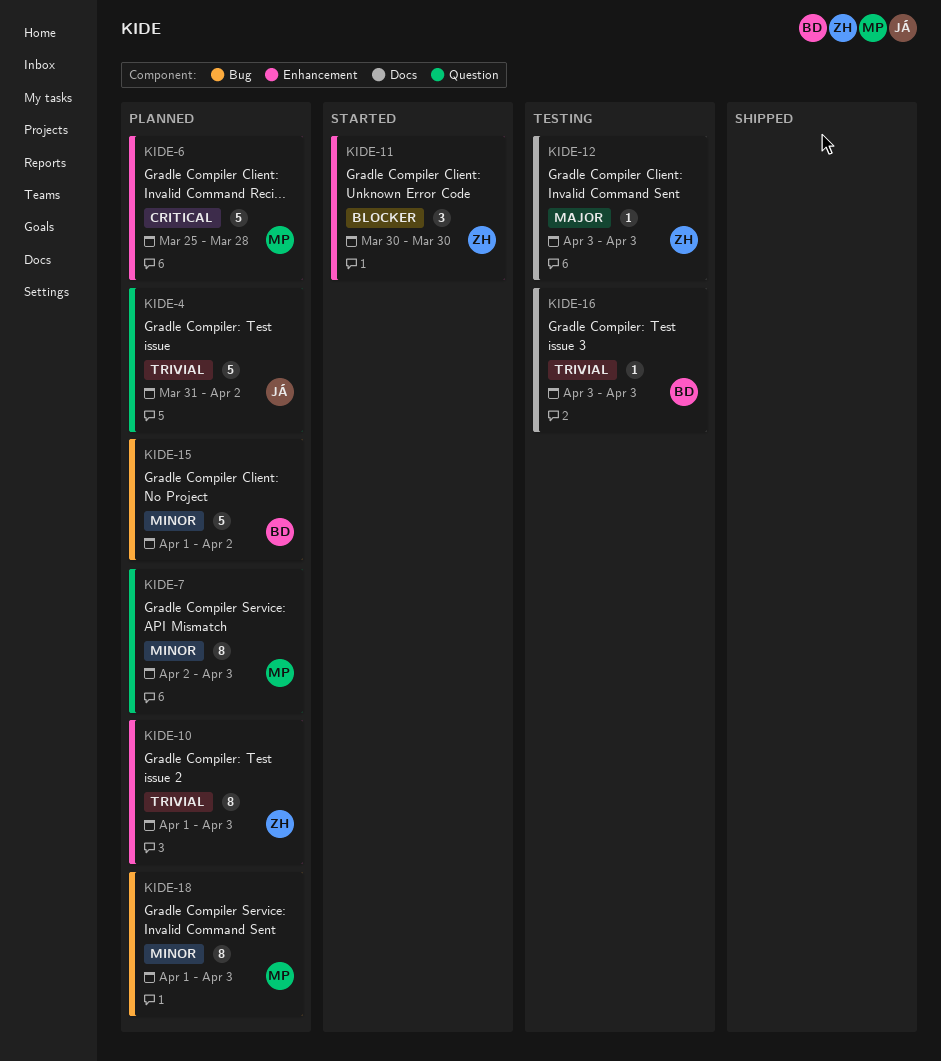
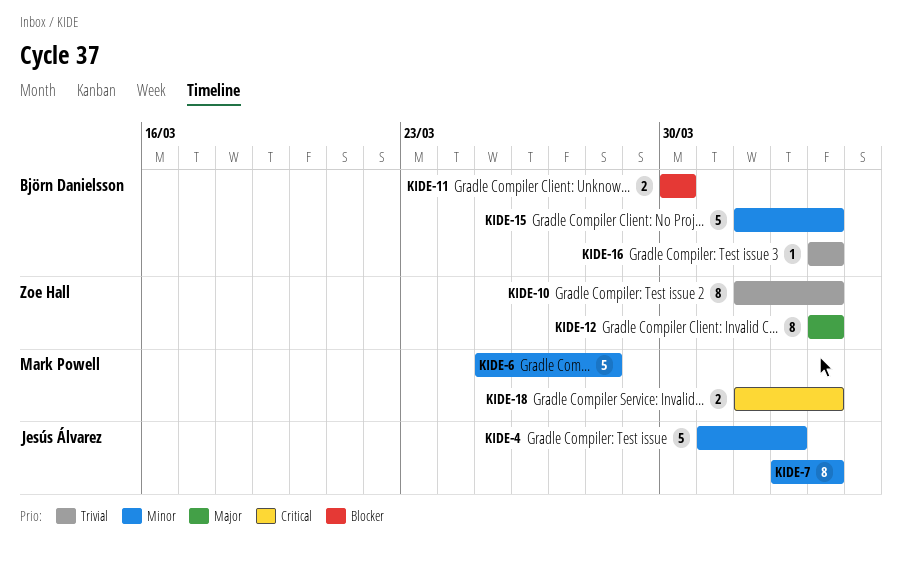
KIDE-4, priority: Trivial -> Minor
KIDE-6, priority: Critical -> Minor
KIDE-7, owner: Mark Powell -> Jesús Álvarez
KIDE-11, owner: Zoe Hall -> Björn Danielsson
KIDE-11, estimate: 3 -> 2
KIDE-12, estimate: 1 -> 8
KIDE-15, due: Apr 2 -> Apr 3
KIDE-18, priority: Minor -> Critical
KIDE-18, estimate: 8 -> 2

